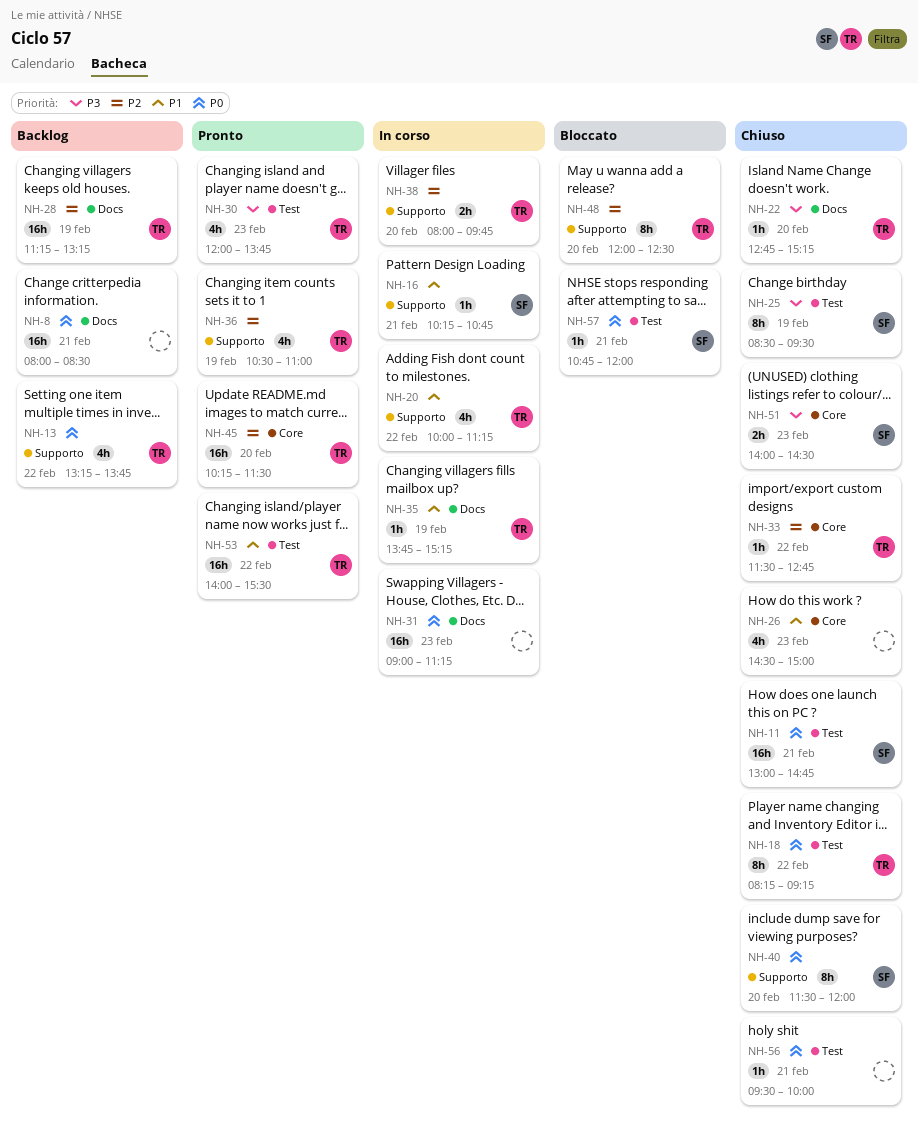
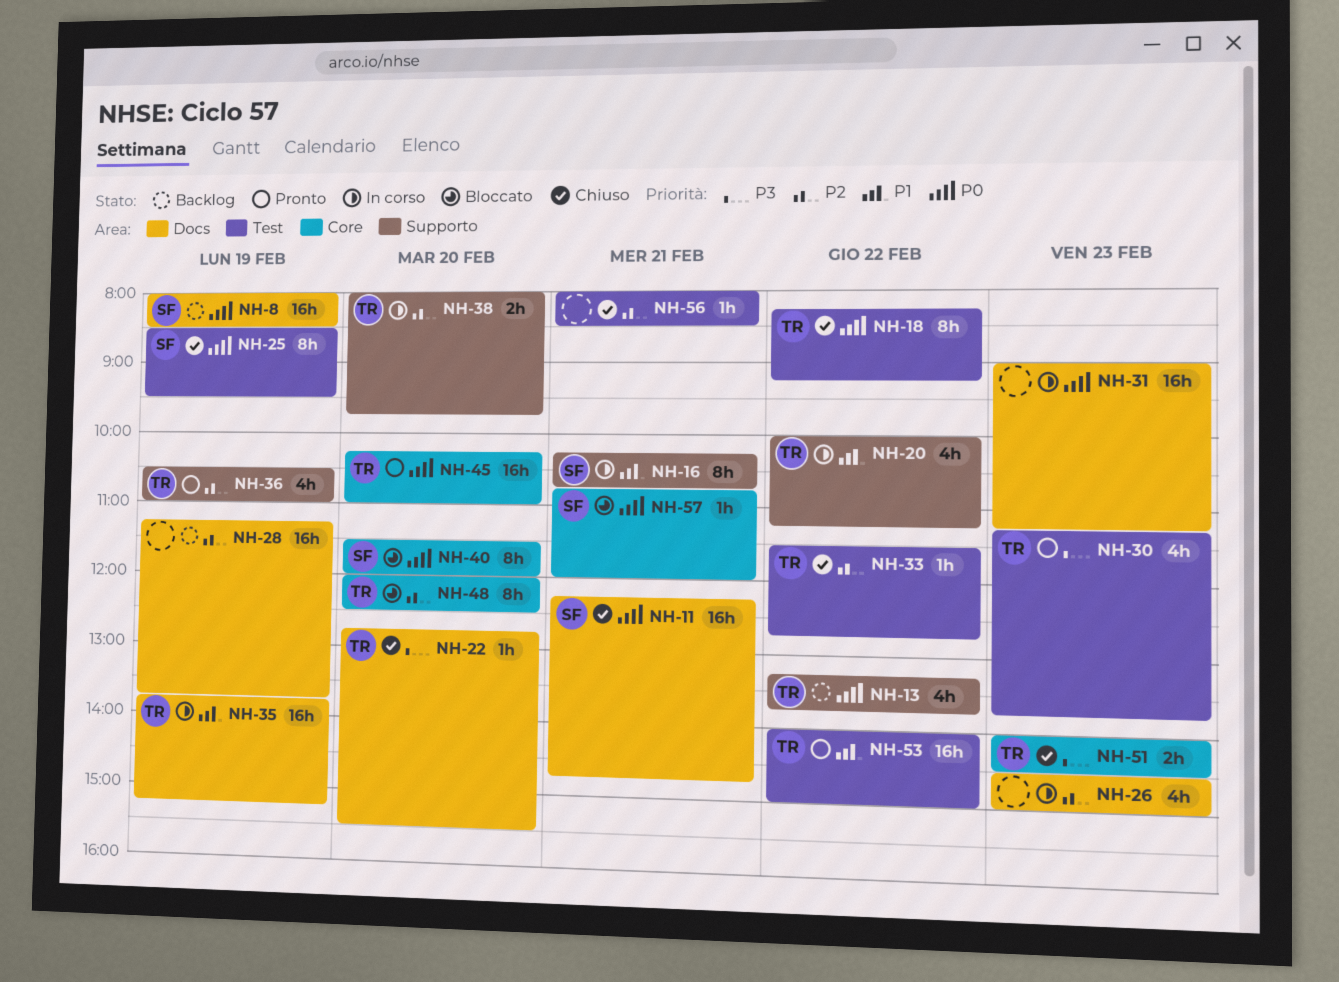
NH-8, owner: none -> SF
NH-8, day: Feb 21 -> Feb 19
NH-11, label: Test -> Docs
NH-11, begins: 13:00 -> 12:15
NH-16, estimate: 1h -> 8h
NH-22, ends: 15:15 -> 15:30
NH-25, priority: P3 -> P0
NH-26, status: Chiuso -> In corso
NH-26, priority: P1 -> P2
NH-26, label: Core -> Docs
NH-28, owner: TR -> none
NH-28, ends: 13:15 -> 13:45
NH-30, begins: 12:00 -> 11:15
NH-33, label: Core -> Test
NH-35, estimate: 1h -> 16h
NH-40, status: Chiuso -> Bloccato
NH-40, label: Supporto -> Core
NH-45, priority: P2 -> P0
NH-45, ends: 11:30 -> 11:00
NH-48, label: Supporto -> Core
NH-51, owner: SF -> TR
NH-53, ends: 15:30 -> 15:00
NH-56, priority: P0 -> P2
NH-56, begins: 09:30 -> 08:00
NH-56, ends: 10:00 -> 08:30
NH-57, label: Test -> Core

